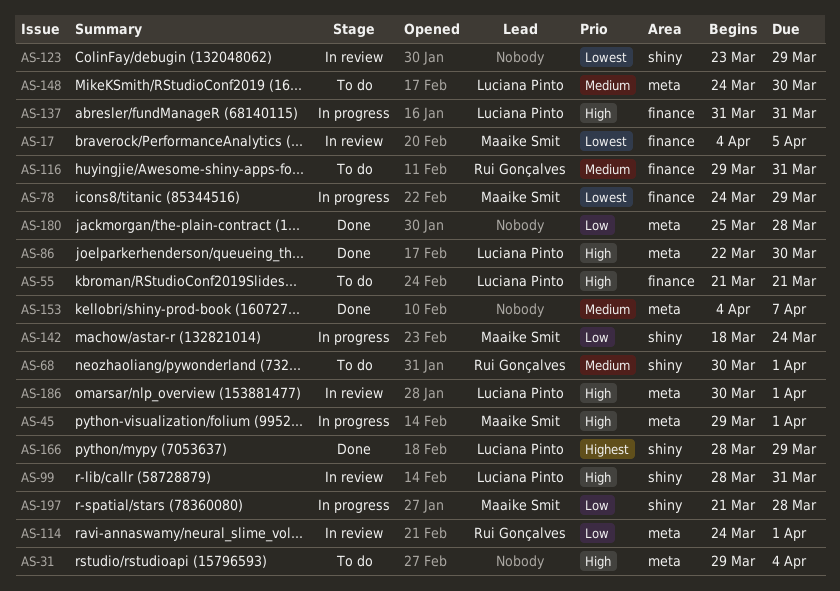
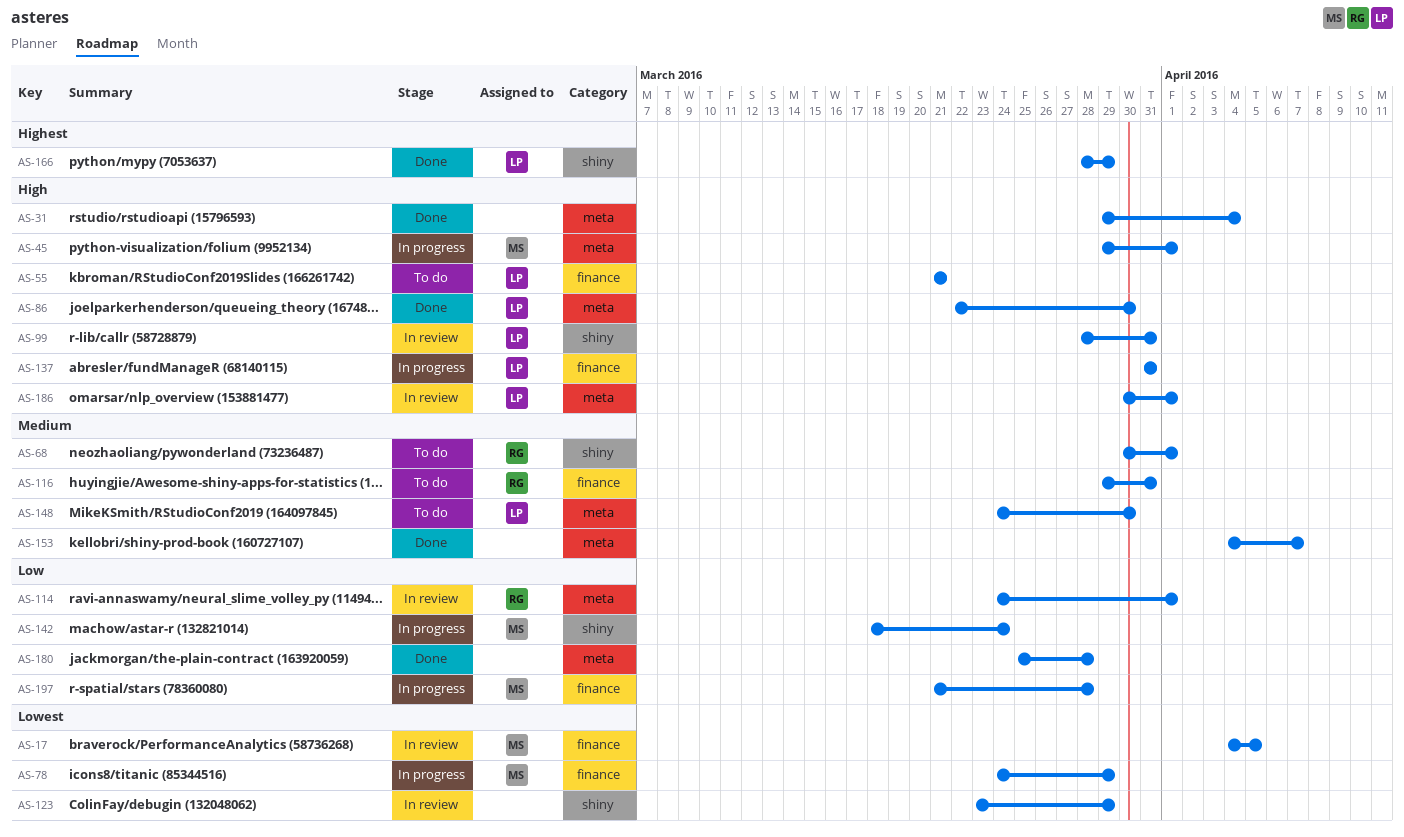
AS-31, status: To do -> Done
AS-197, label: shiny -> finance

